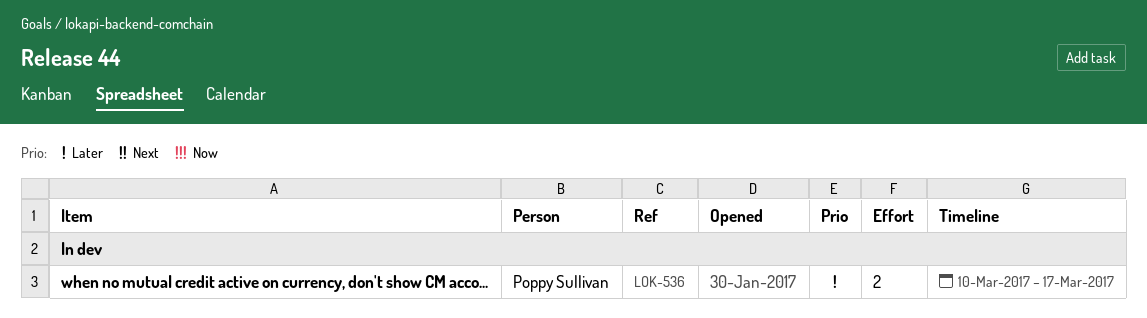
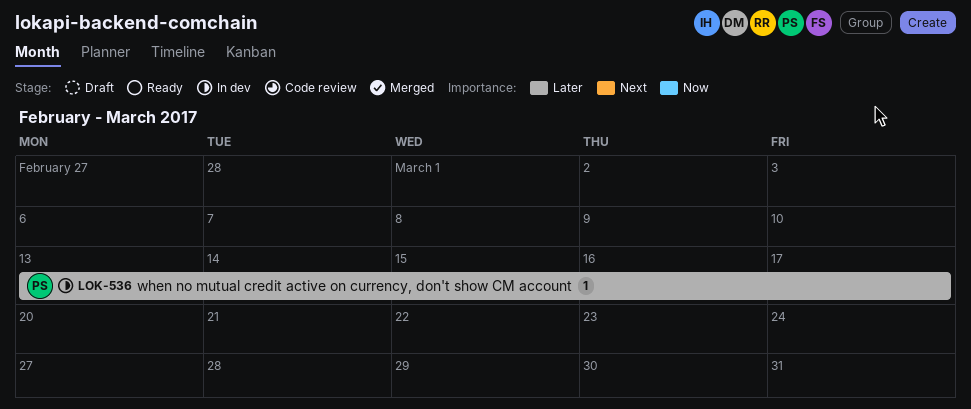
LOK-536, estimate: 2 -> 1
LOK-536, start: Mar 10 -> Mar 13

